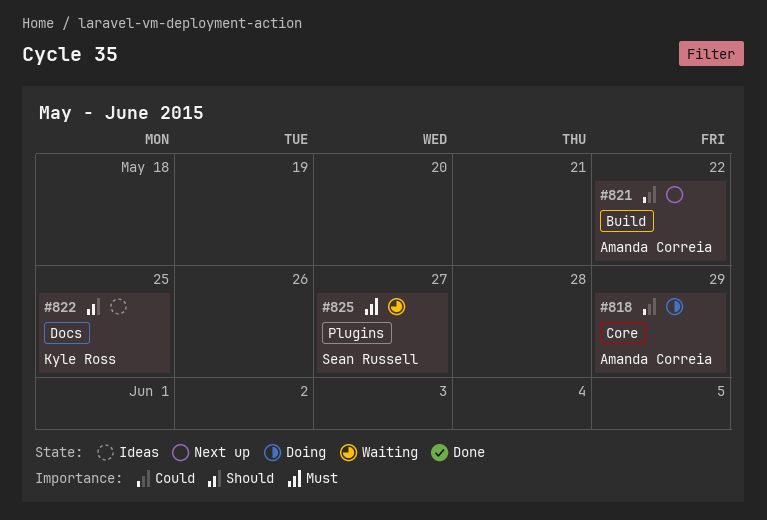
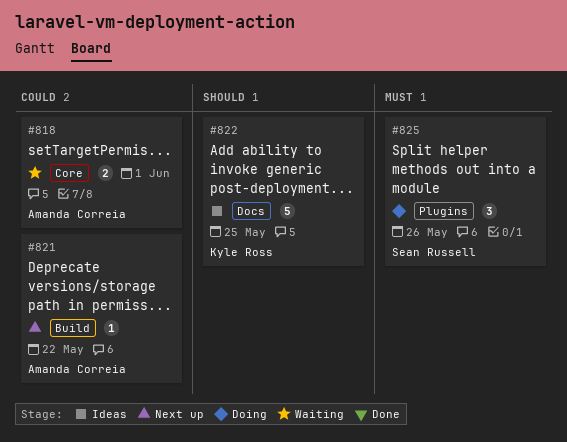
#818, status: Doing -> Waiting
#818, due: May 29 -> Jun 1
#825, status: Waiting -> Doing
#825, due: May 27 -> May 26

